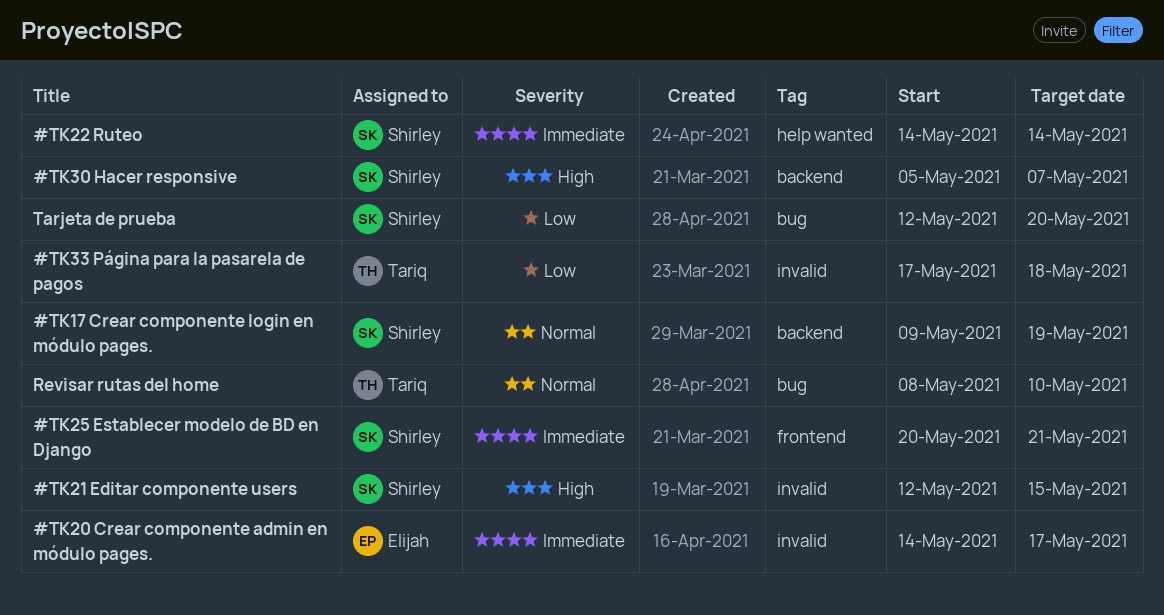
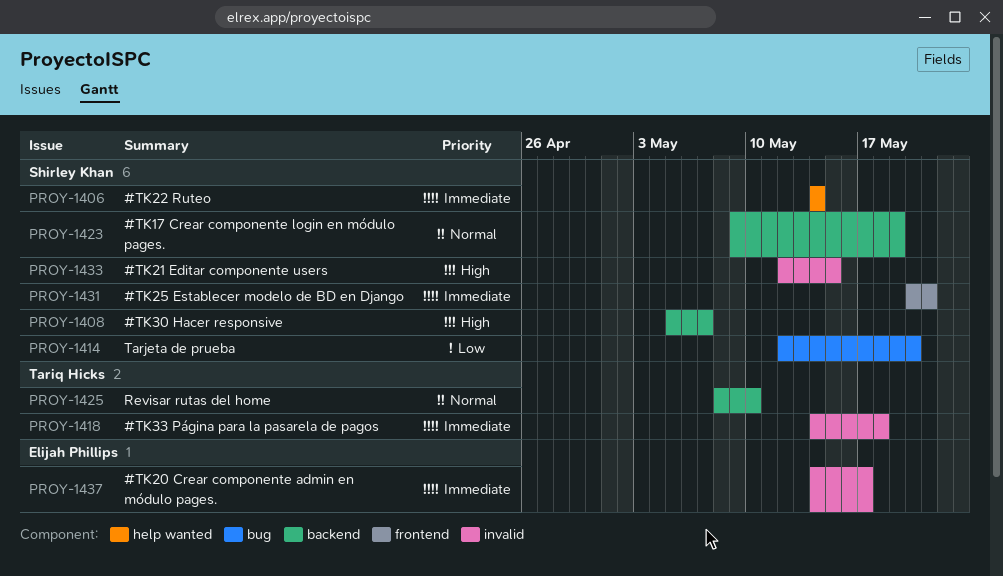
#TK33 Página para la pasarela de pagos, priority: Low -> Immediate
#TK33 Página para la pasarela de pagos, start: May 17 -> May 14
Revisar rutas del home, label: bug -> backend

